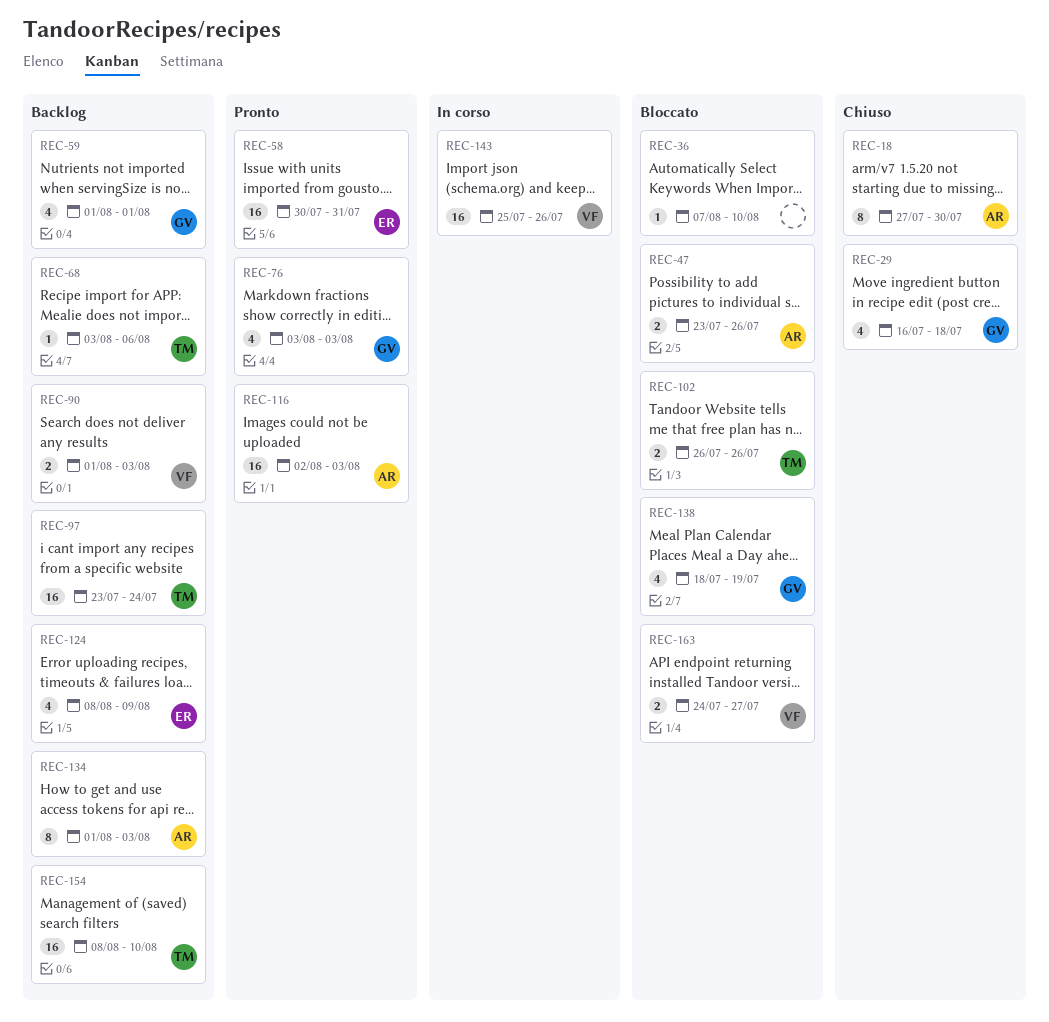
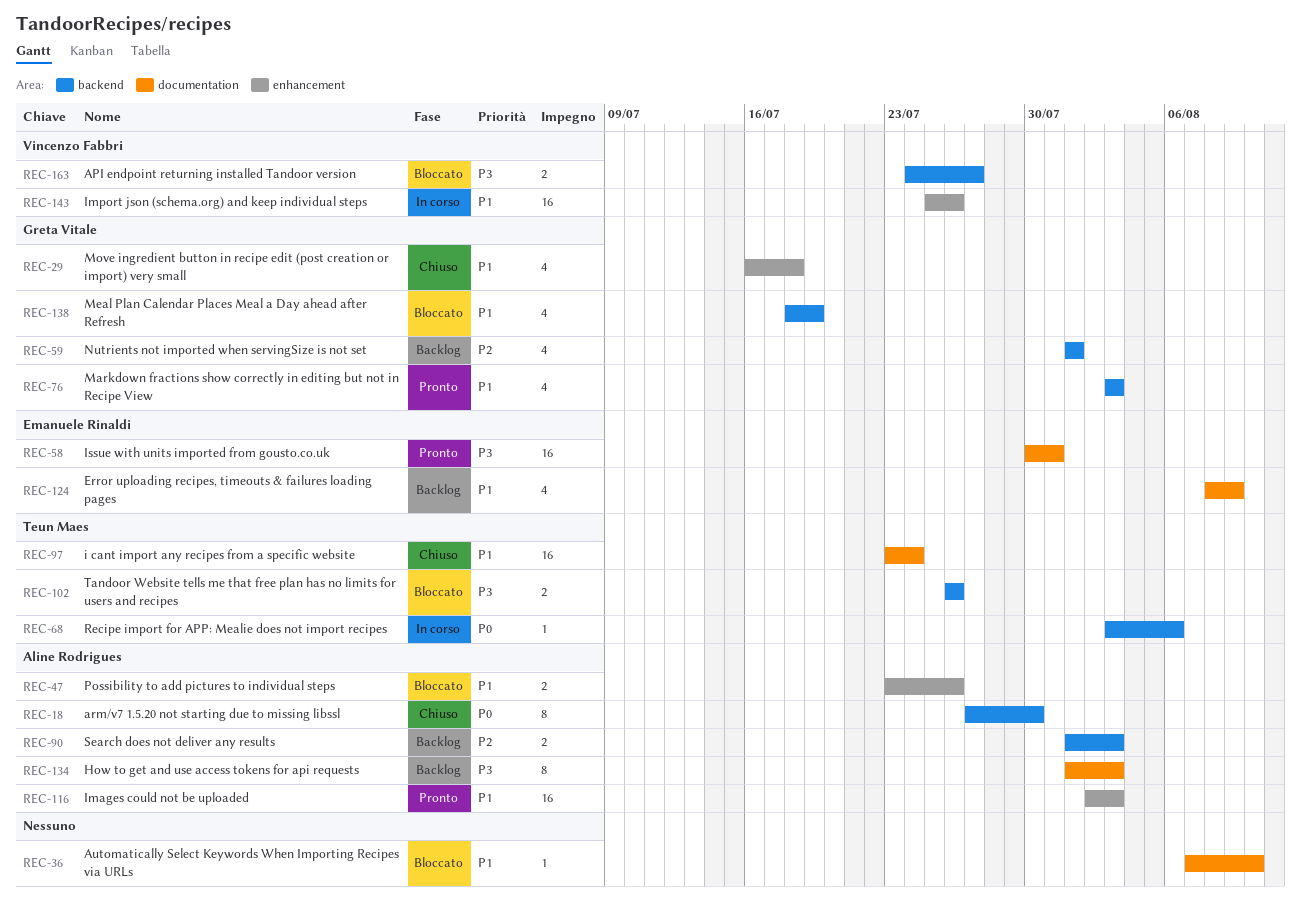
REC-68, status: Backlog -> In corso
REC-90, owner: Vincenzo Fabbri -> Aline Rodrigues
REC-97, status: Backlog -> Chiuso
REC-154: present -> none

